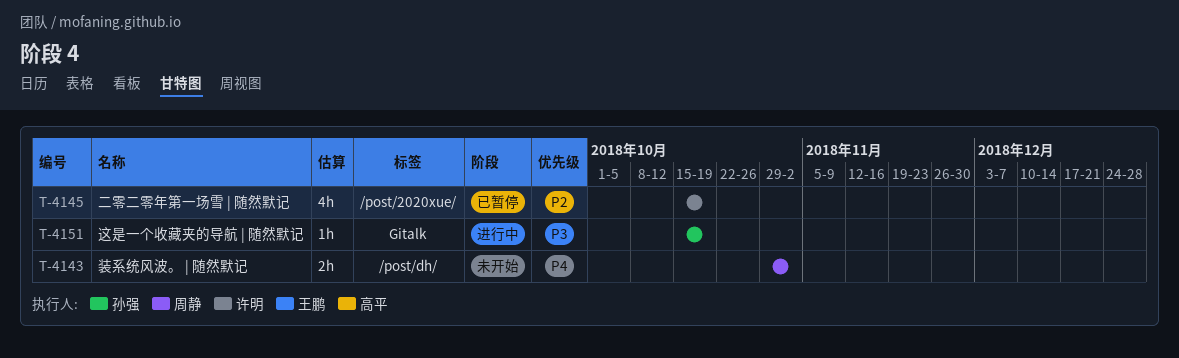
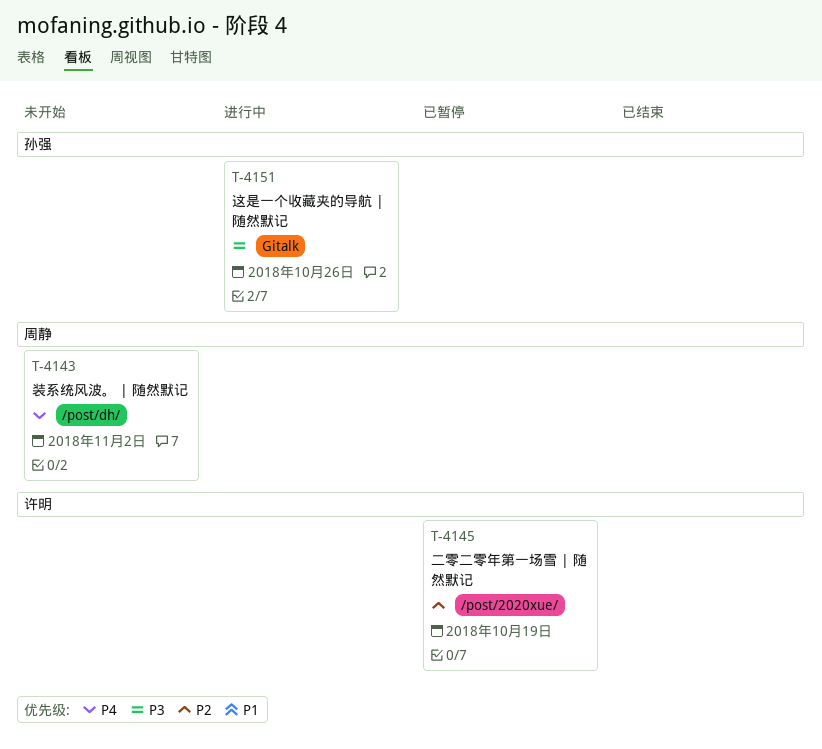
T-4151, due: Oct 19 -> Oct 26

